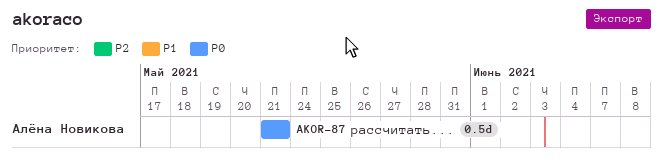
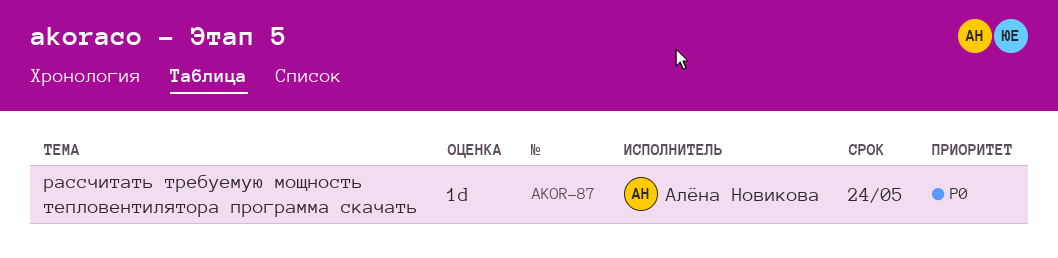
AKOR-87, estimate: 0.5d -> 1d
AKOR-87, due: May 21 -> May 24

